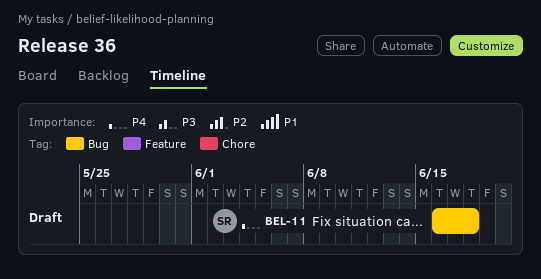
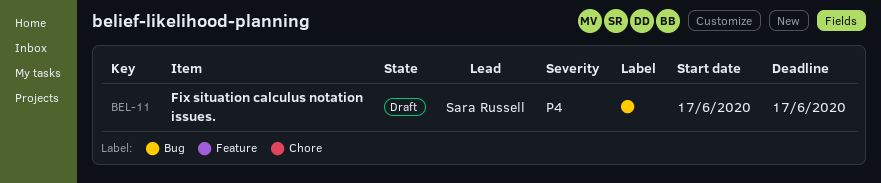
BEL-11, start: Jun 16 -> Jun 17
BEL-11, due: Jun 18 -> Jun 17

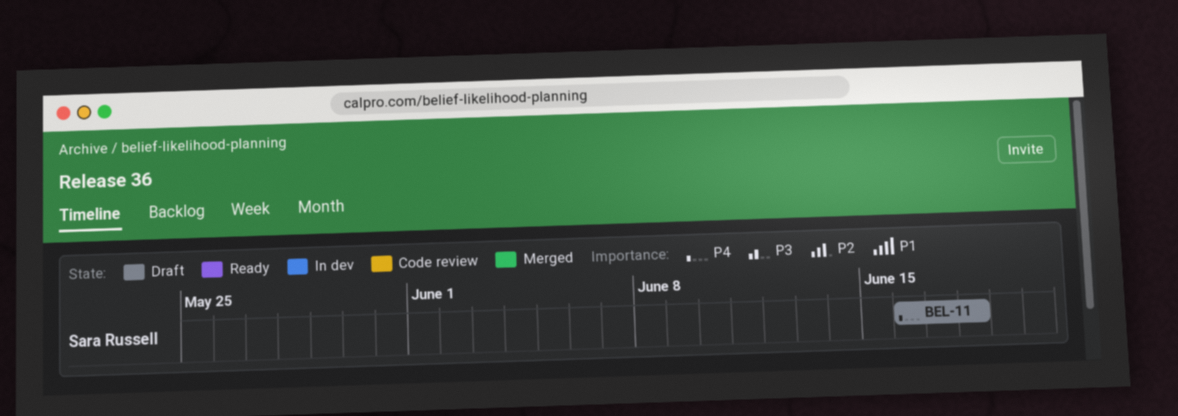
BEL-11, start: Jun 17 -> Jun 16
BEL-11, due: Jun 17 -> Jun 18

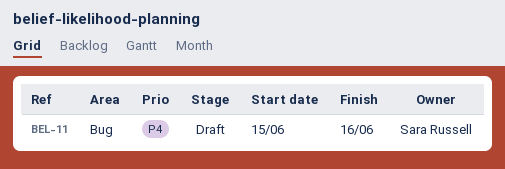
BEL-11, start: Jun 16 -> Jun 15
BEL-11, due: Jun 18 -> Jun 16

